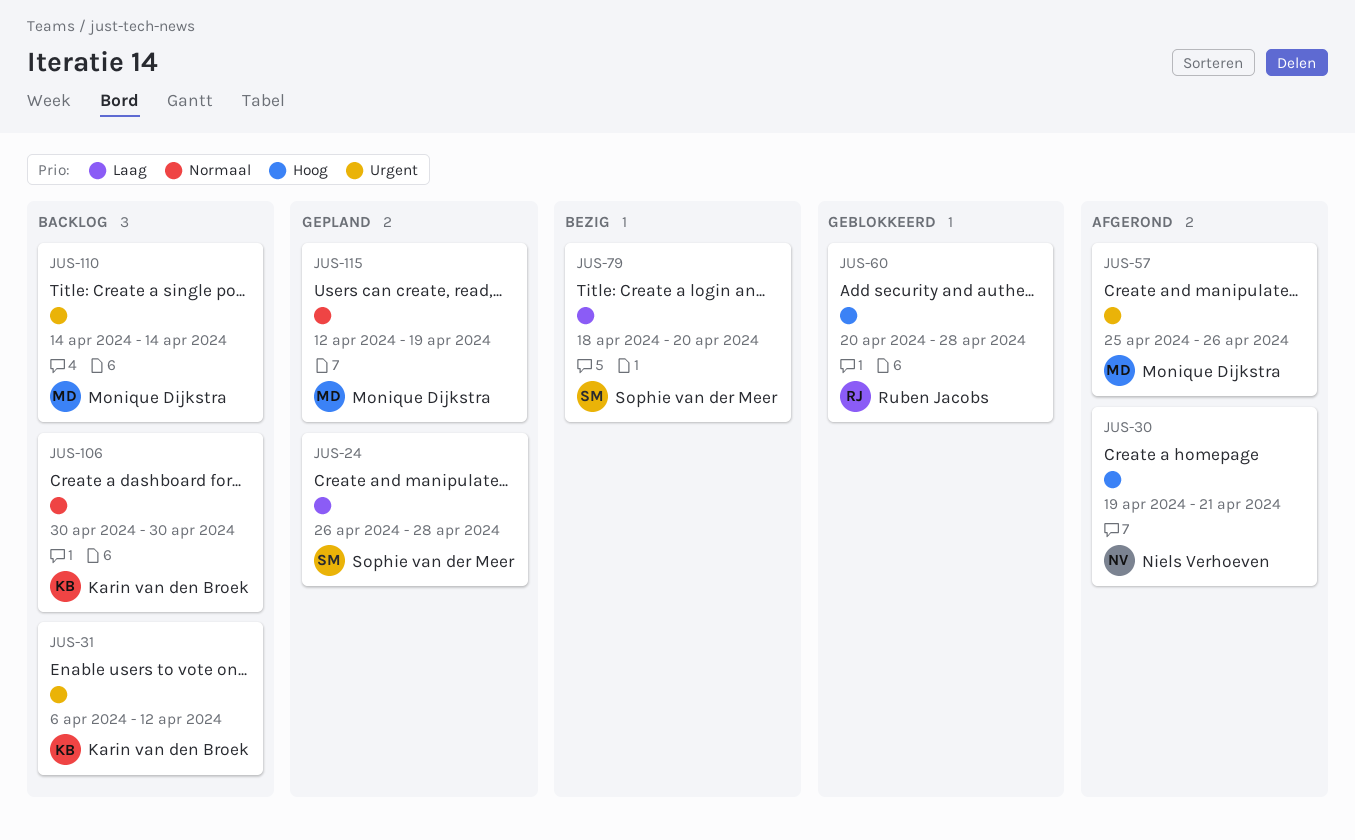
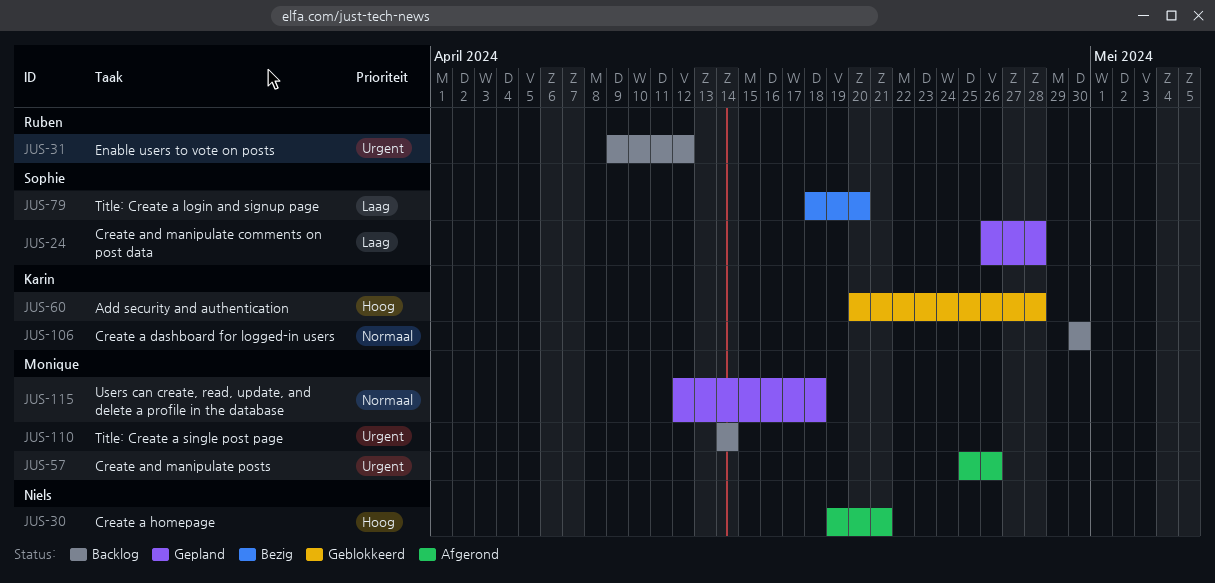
JUS-31, owner: Karin van den Broek -> Ruben Jacobs
JUS-31, start: Apr 6 -> Apr 9
JUS-60, owner: Ruben Jacobs -> Karin van den Broek
JUS-115, due: Apr 19 -> Apr 18

